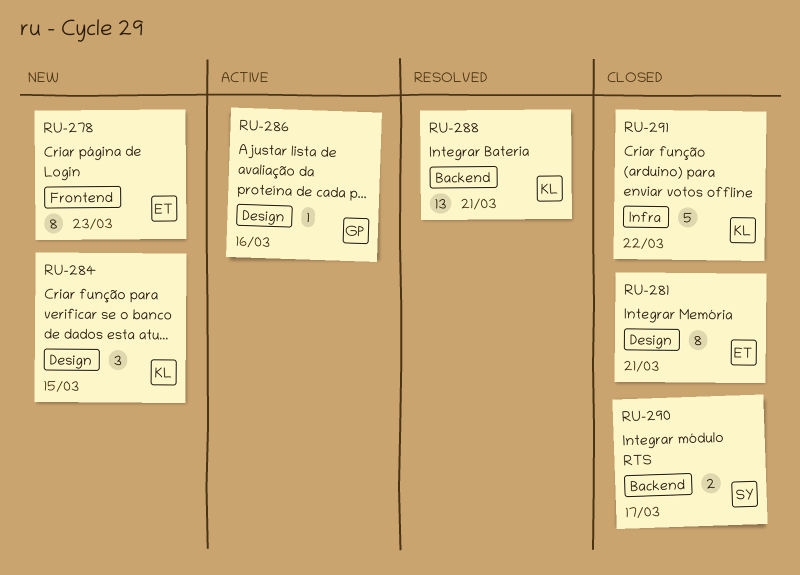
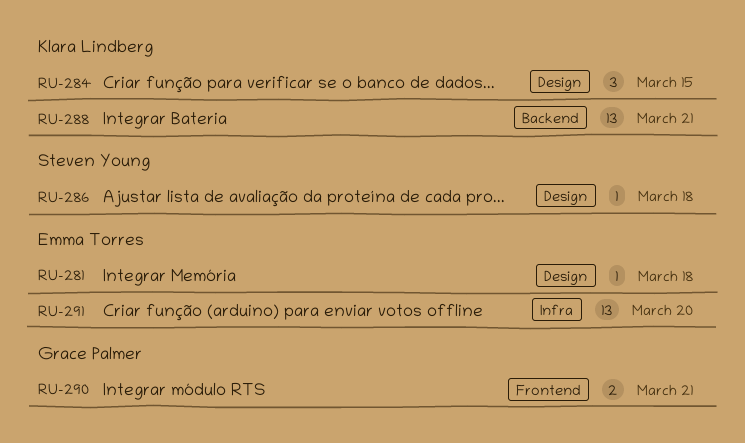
RU-278: present -> none
RU-281, estimate: 8 -> 1
RU-281, due: Mar 21 -> Mar 18
RU-286, owner: Grace Palmer -> Steven Young
RU-286, due: Mar 16 -> Mar 18
RU-290, owner: Steven Young -> Grace Palmer
RU-290, label: Backend -> Frontend
RU-290, due: Mar 17 -> Mar 21
RU-291, owner: Klara Lindberg -> Emma Torres
RU-291, estimate: 5 -> 13
RU-291, due: Mar 22 -> Mar 20

